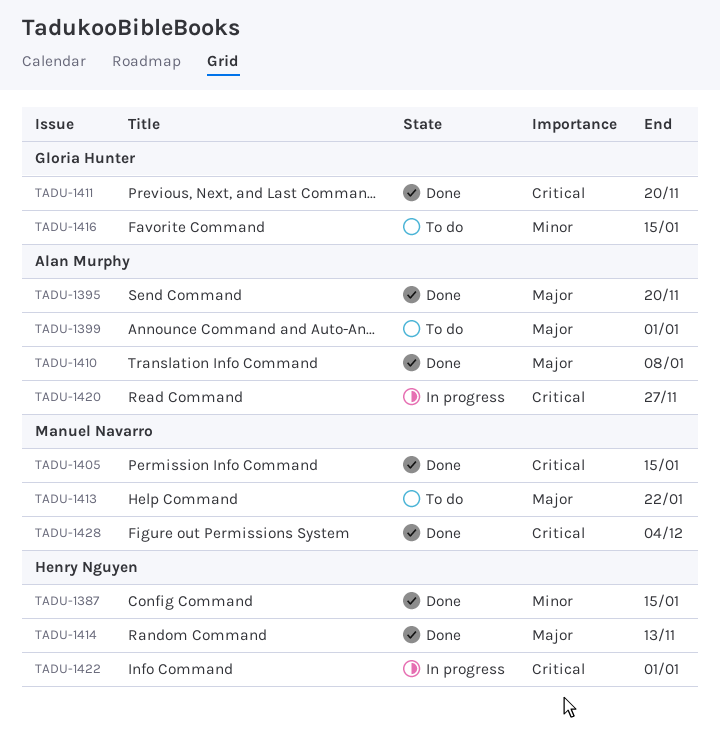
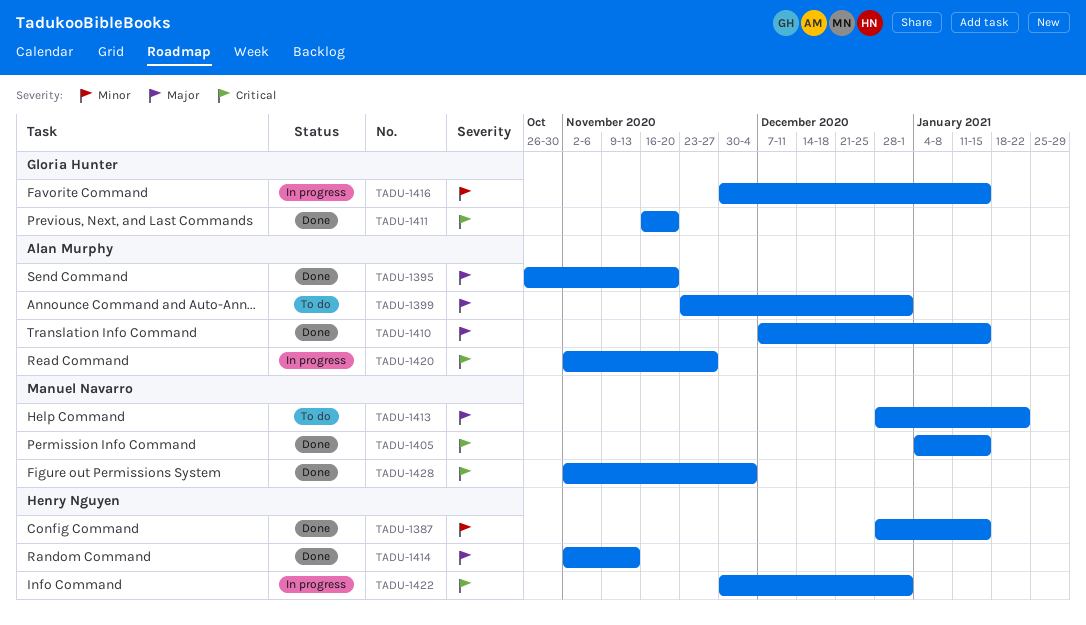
TADU-1410, due: Jan 8 -> Jan 15
TADU-1416, status: To do -> In progress

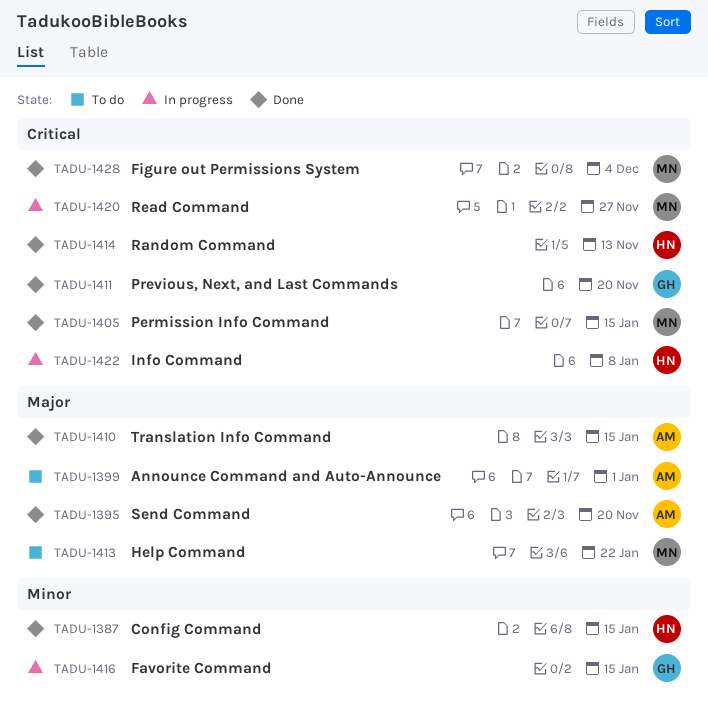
TADU-1414, priority: Major -> Critical
TADU-1420, owner: Alan Murphy -> Manuel Navarro
TADU-1422, due: Jan 1 -> Jan 8

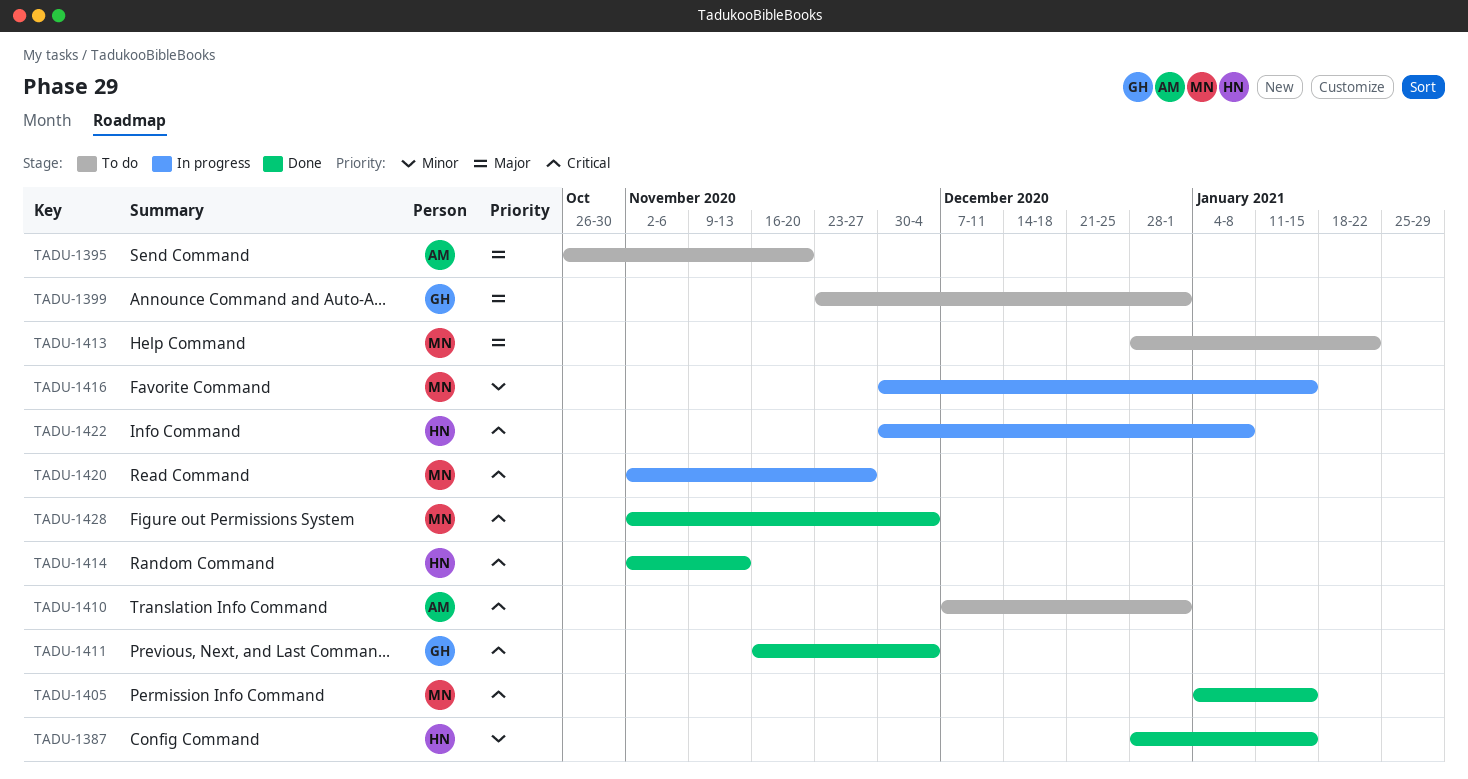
TADU-1395, status: Done -> To do
TADU-1399, owner: AM -> GH
TADU-1410, status: Done -> To do
TADU-1410, priority: Major -> Critical
TADU-1410, due: Jan 15 -> Jan 1
TADU-1411, due: Nov 20 -> Dec 4
TADU-1416, owner: GH -> MN

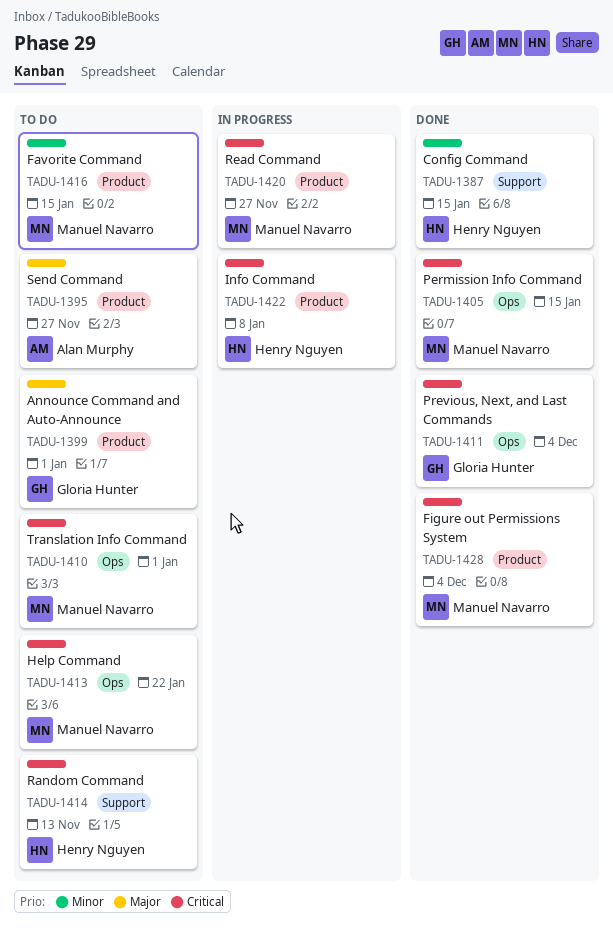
TADU-1395, due: Nov 20 -> Nov 27
TADU-1410, owner: Alan Murphy -> Manuel Navarro
TADU-1413, priority: Major -> Critical
TADU-1414, status: Done -> To do
TADU-1416, status: In progress -> To do

